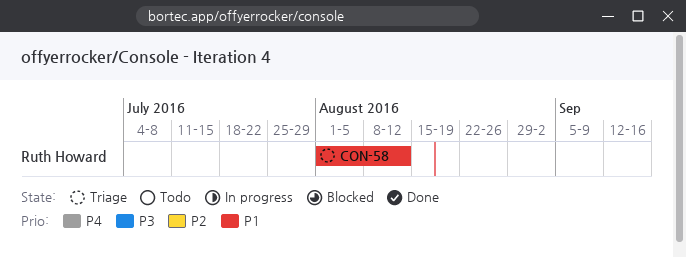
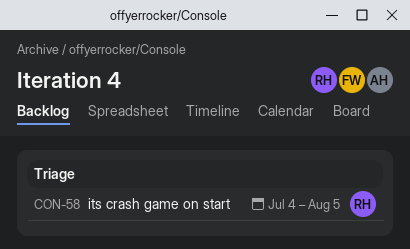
CON-58, start: Aug 1 -> Jul 4
CON-58, due: Aug 12 -> Aug 5

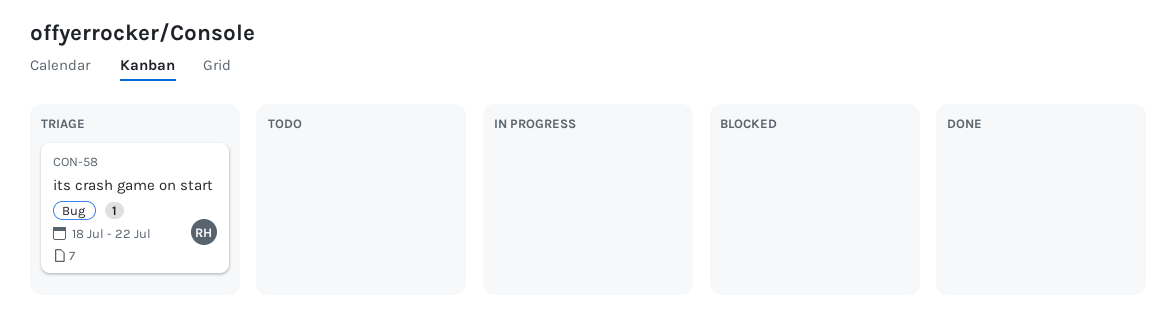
CON-58, start: Jul 4 -> Jul 18
CON-58, due: Aug 5 -> Jul 22

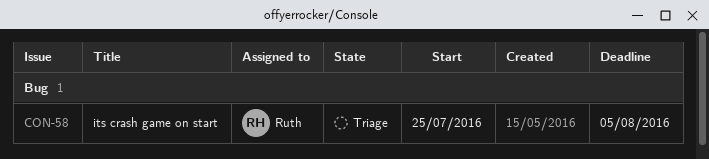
CON-58, start: Jul 18 -> Jul 25
CON-58, due: Jul 22 -> Aug 5

